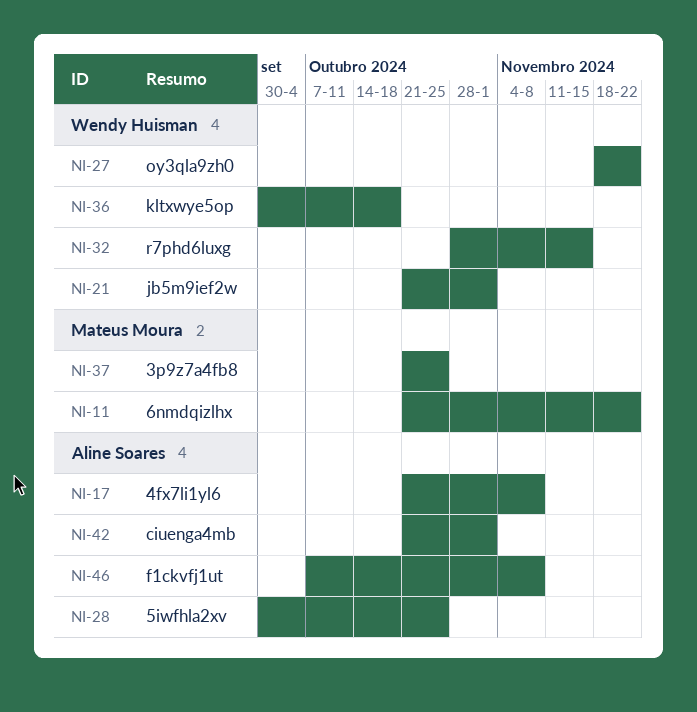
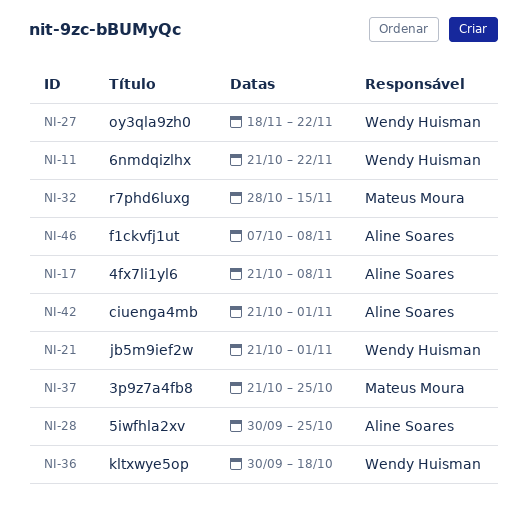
NI-11, owner: Mateus Moura -> Wendy Huisman
NI-32, owner: Wendy Huisman -> Mateus Moura

